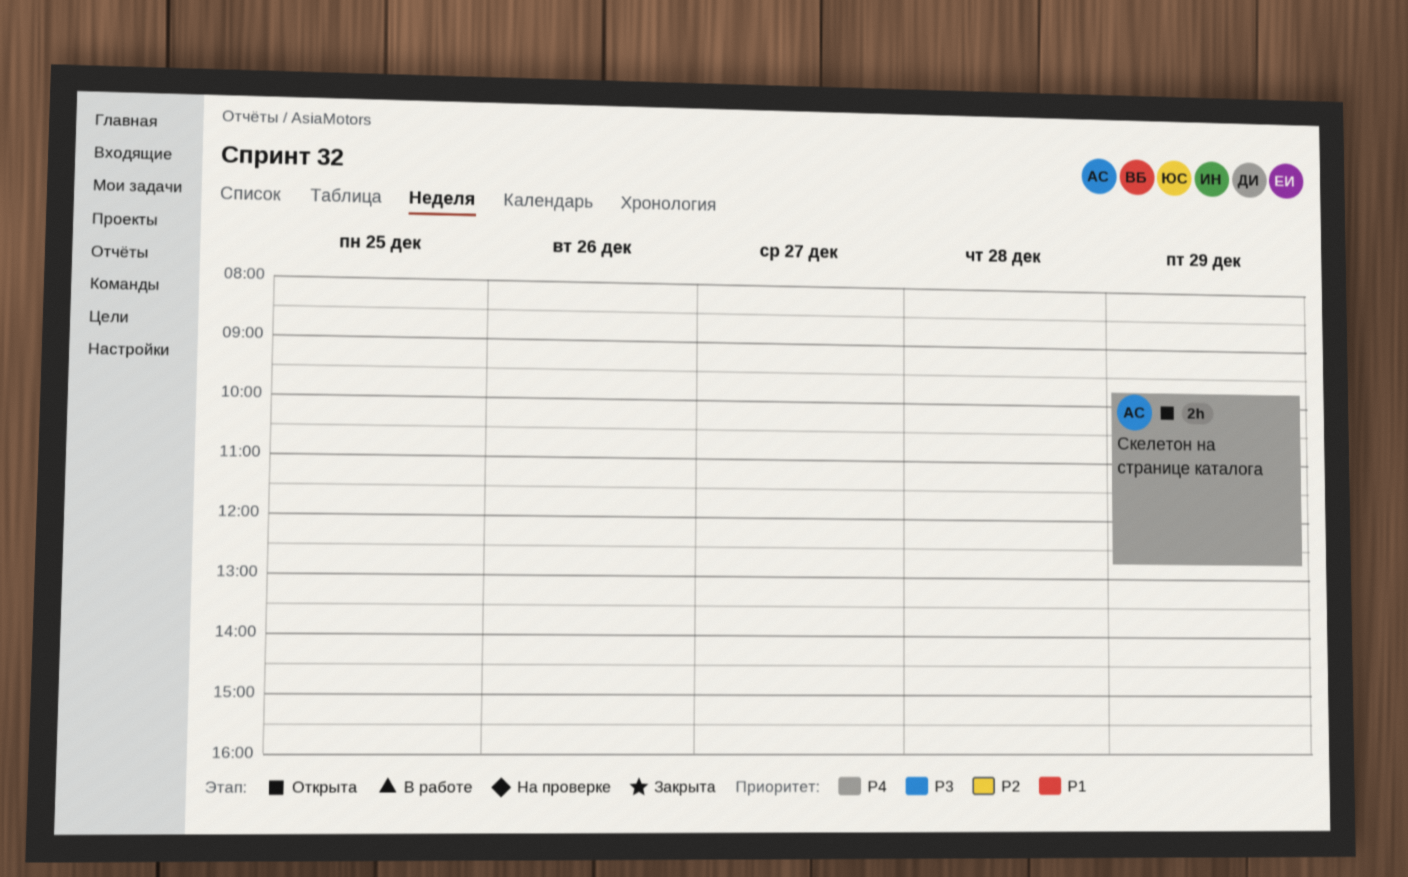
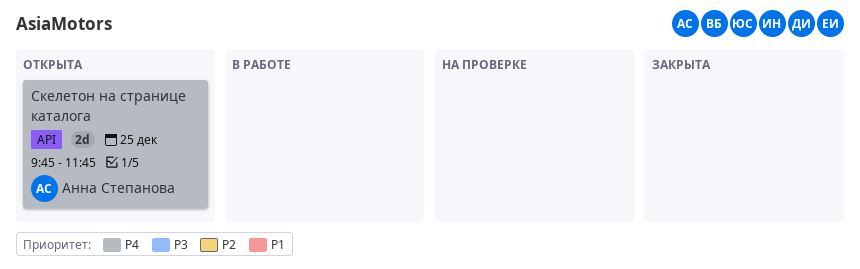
Скелетон на странице каталога, estimate: 2h -> 2d
Скелетон на странице каталога, day: Dec 29 -> Dec 25
Скелетон на странице каталога, ends: 12:45 -> 11:45

